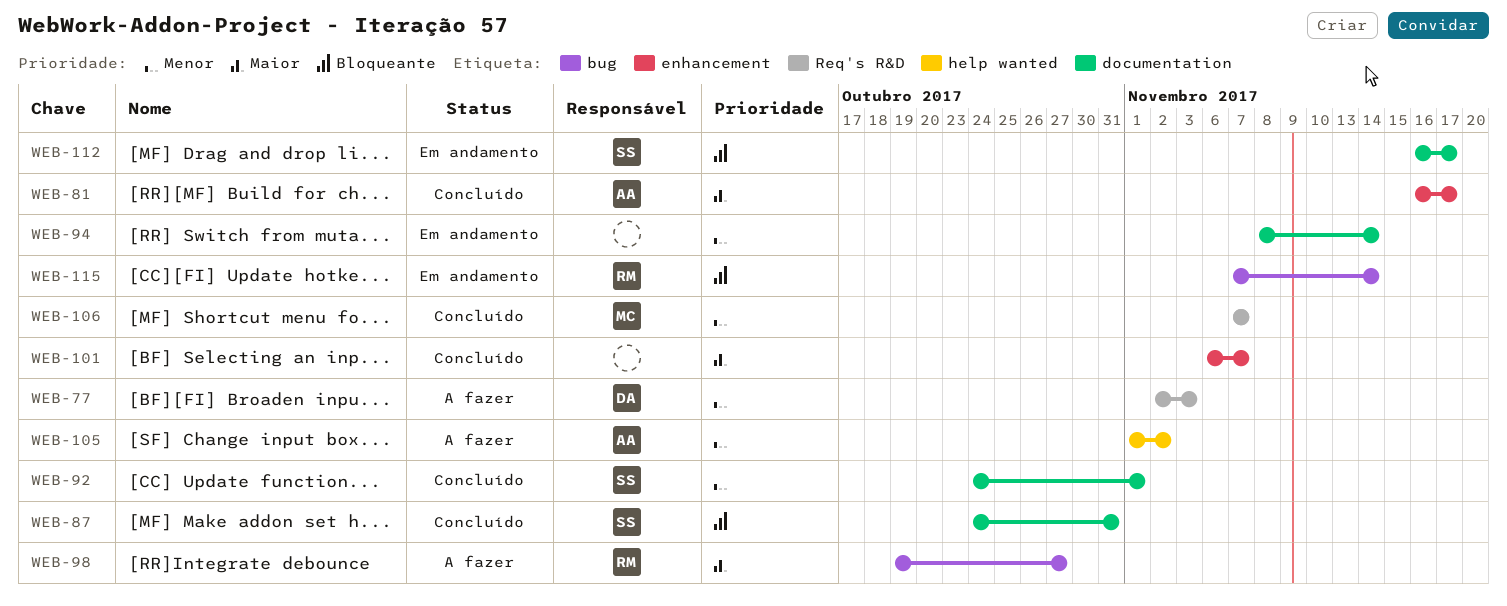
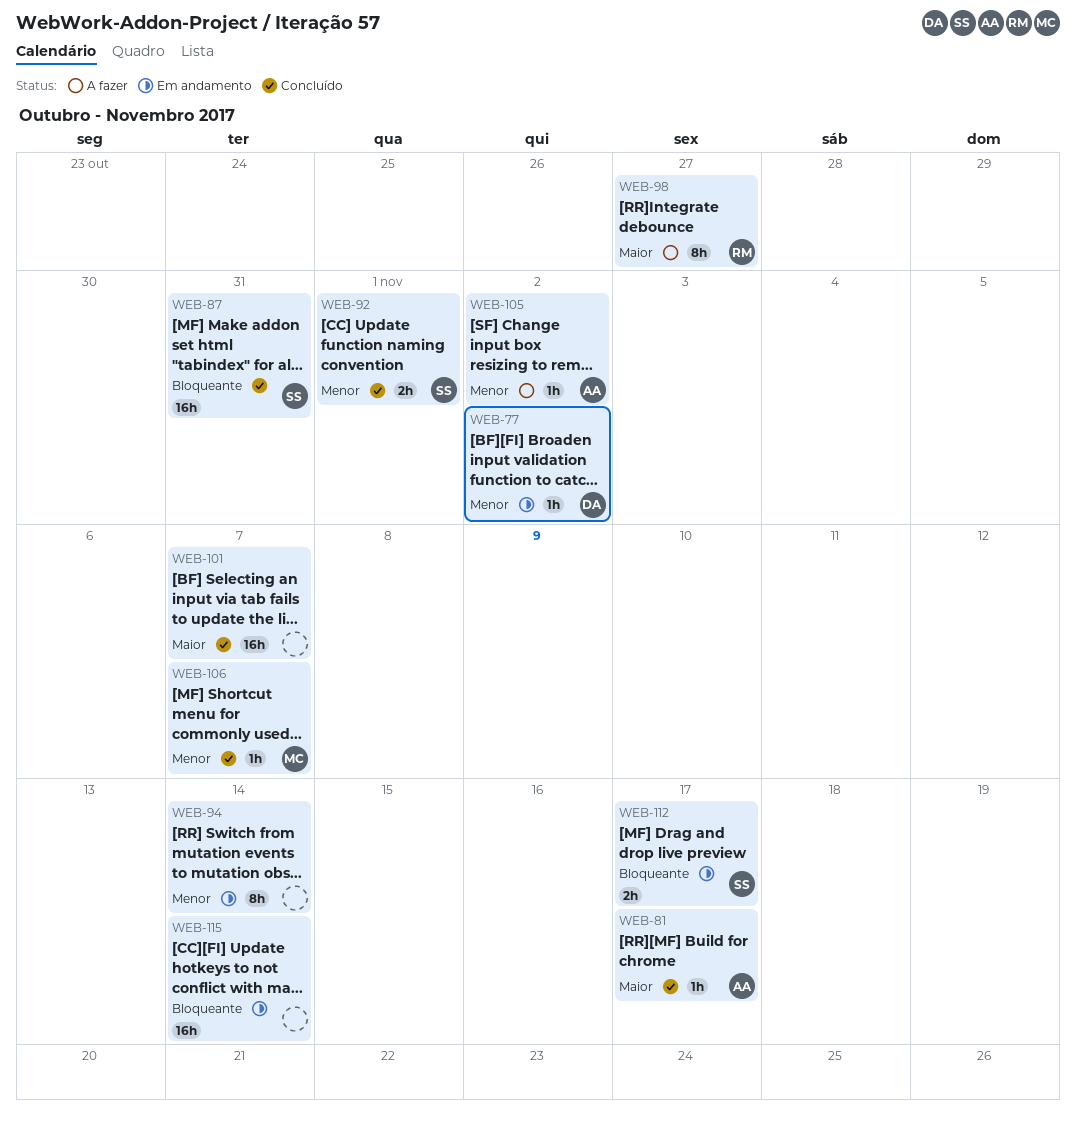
WEB-77, status: A fazer -> Em andamento
WEB-77, due: Nov 3 -> Nov 2
WEB-115, owner: RM -> none

